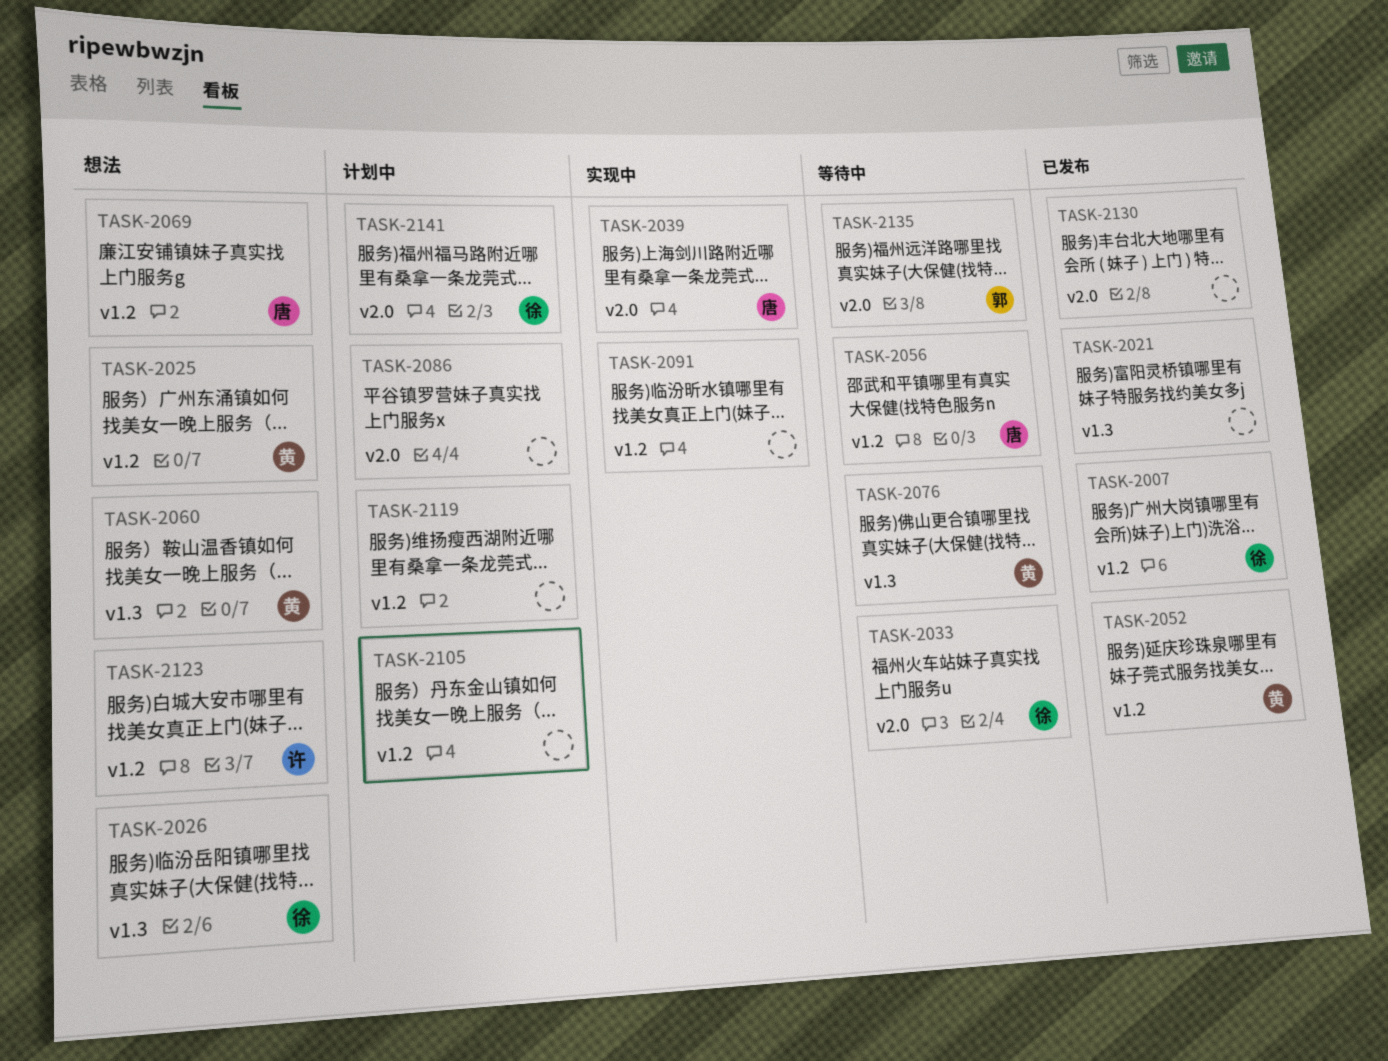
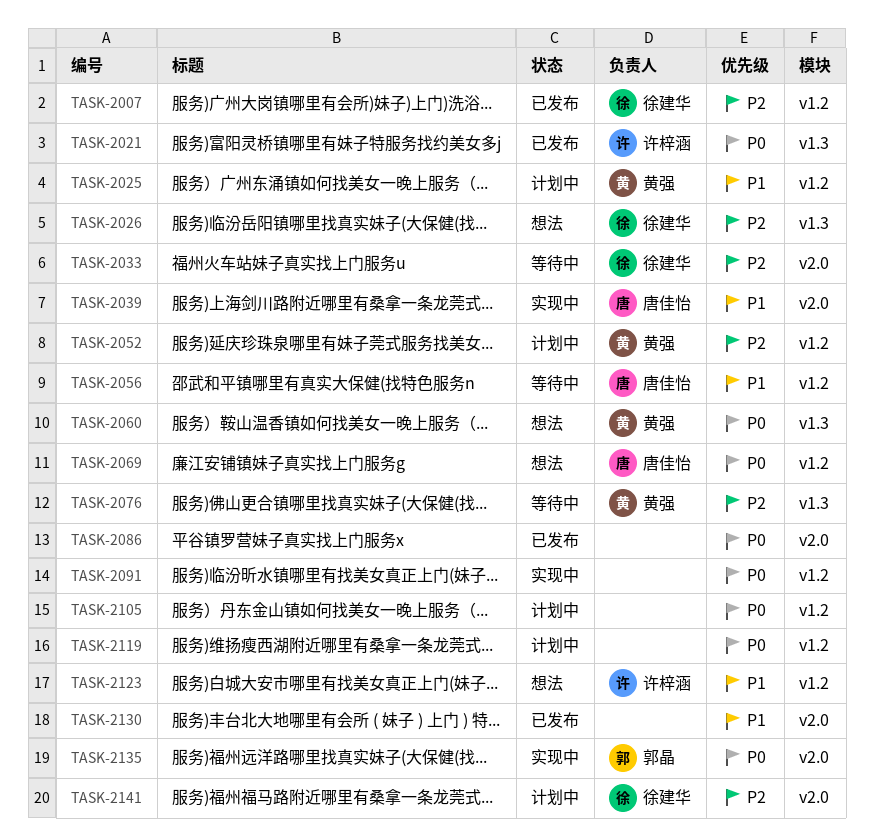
TASK-2021, owner: none -> 许梓涵
TASK-2025, status: 想法 -> 计划中
TASK-2052, status: 已发布 -> 计划中
TASK-2086, status: 计划中 -> 已发布
TASK-2135, status: 等待中 -> 实现中

